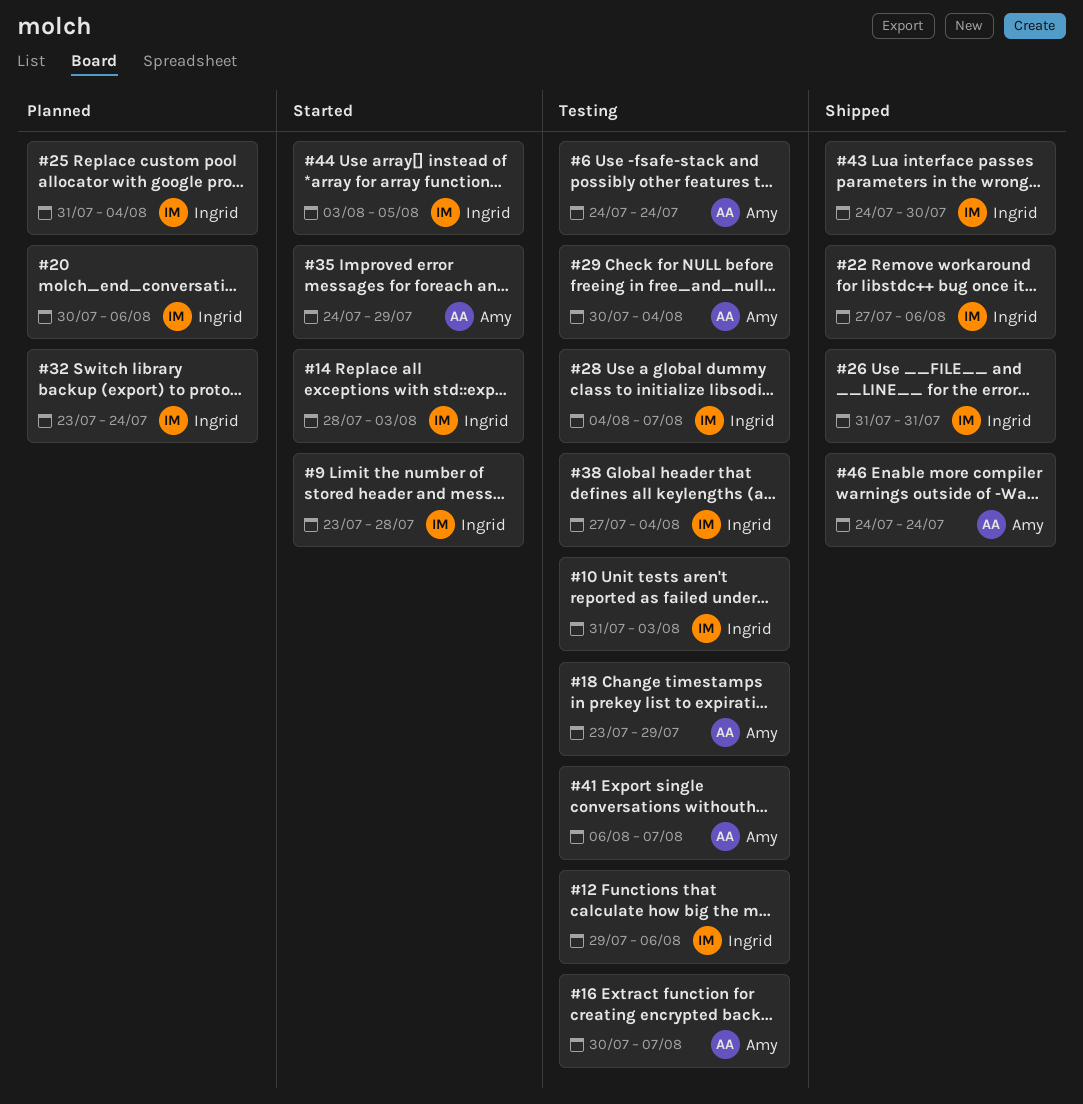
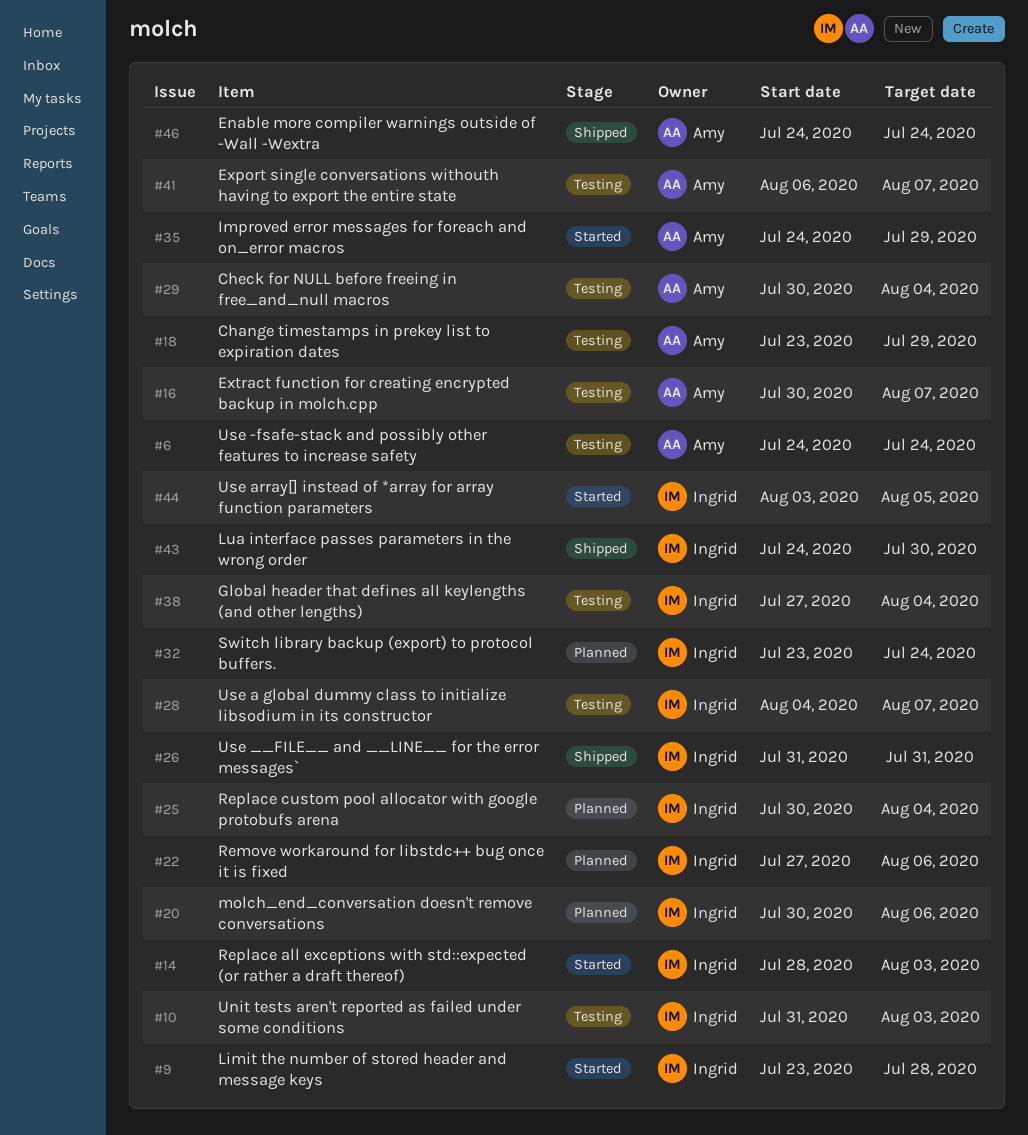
#12: present -> none
#22, status: Shipped -> Planned
#25, start: Jul 31 -> Jul 30

